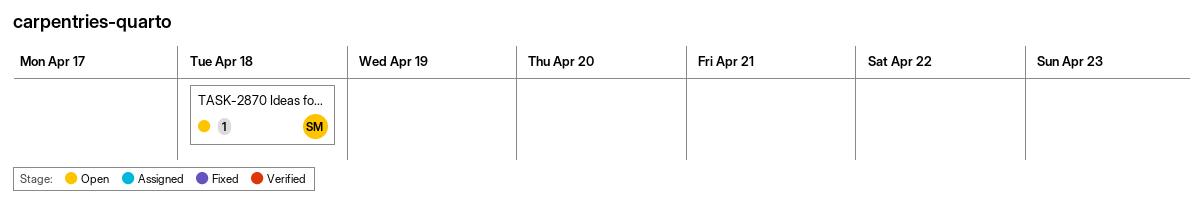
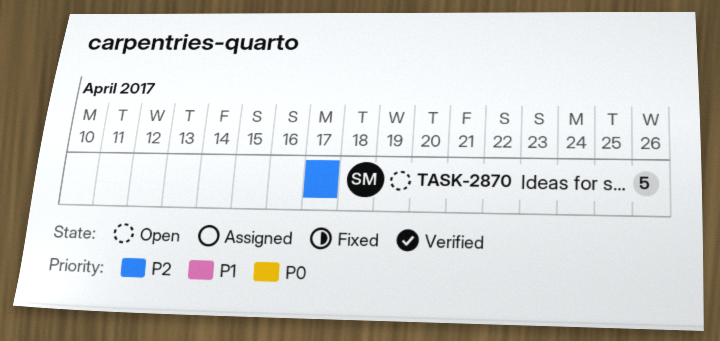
TASK-2870, estimate: 1 -> 5
TASK-2870, due: Apr 18 -> Apr 17

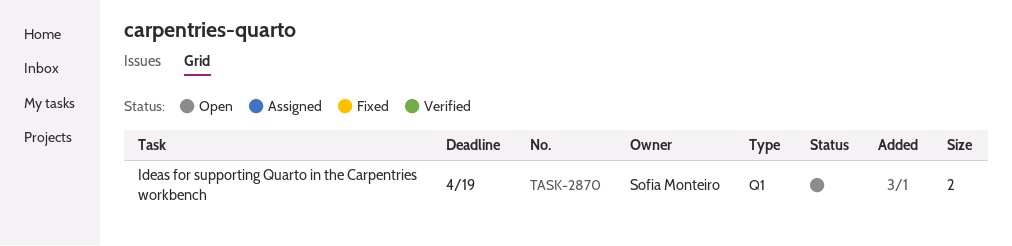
TASK-2870, estimate: 5 -> 2
TASK-2870, due: Apr 17 -> Apr 19

